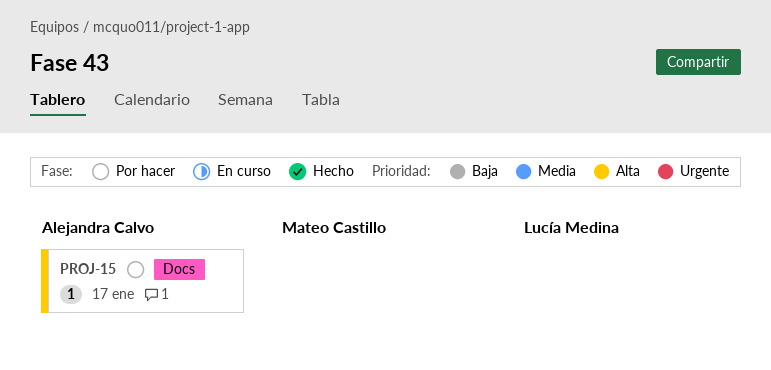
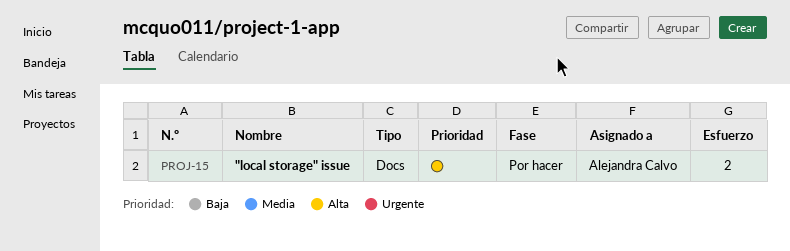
PROJ-15, estimate: 1 -> 2

